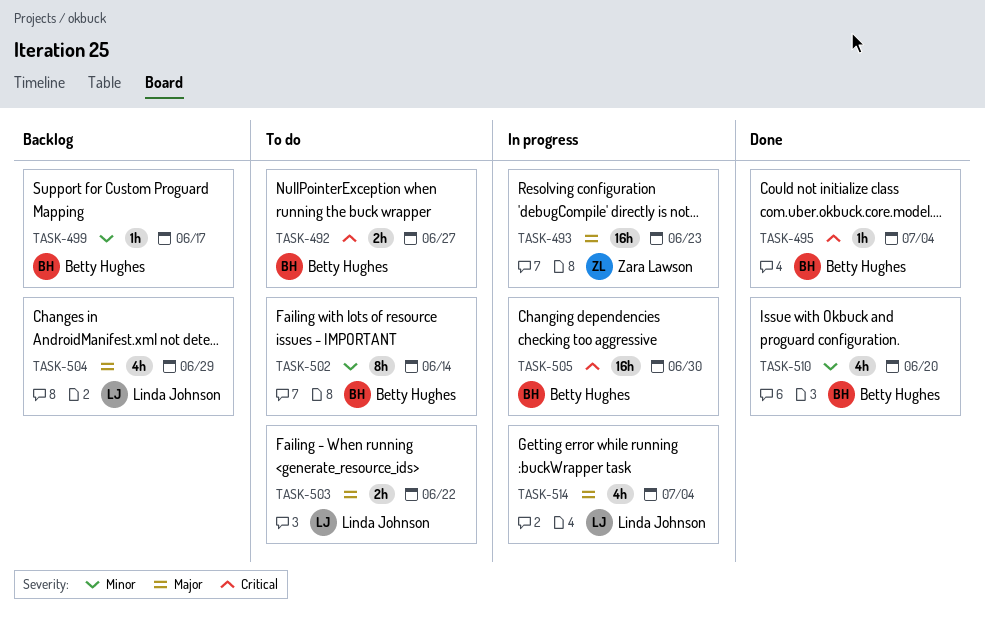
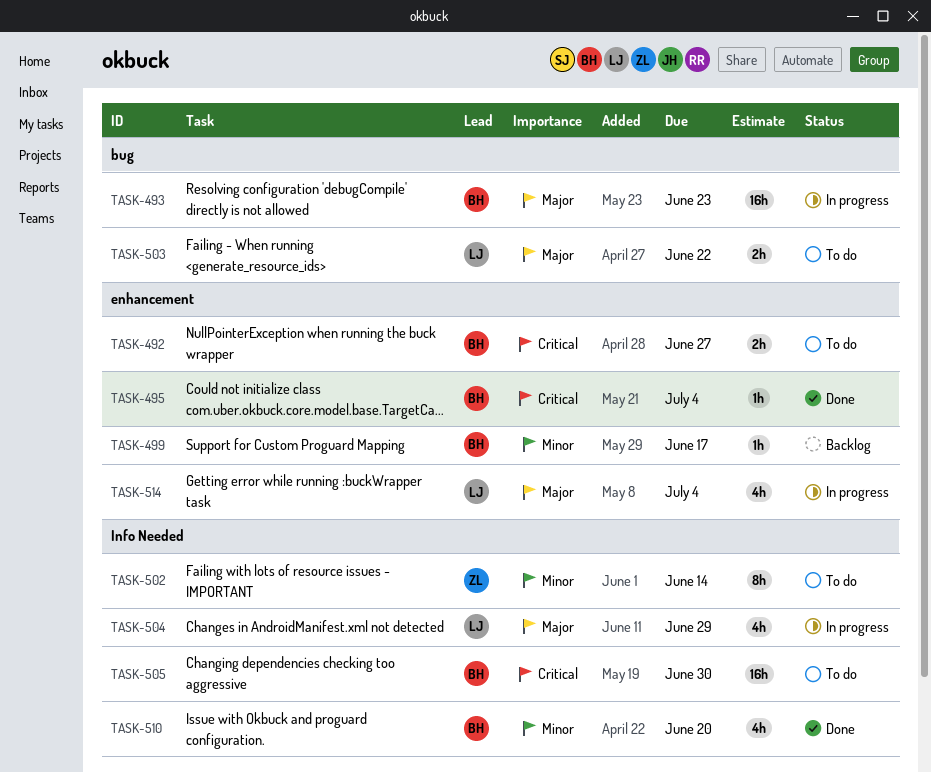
TASK-493, owner: Zara Lawson -> Betty Hughes
TASK-502, owner: Betty Hughes -> Zara Lawson
TASK-504, status: Backlog -> In progress
TASK-505, status: In progress -> To do

